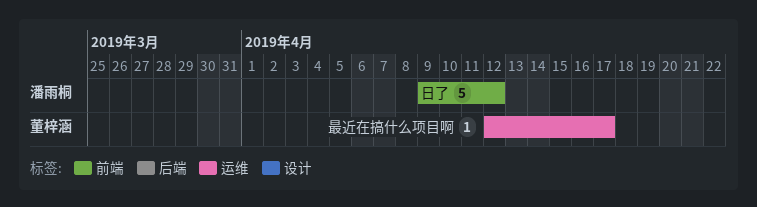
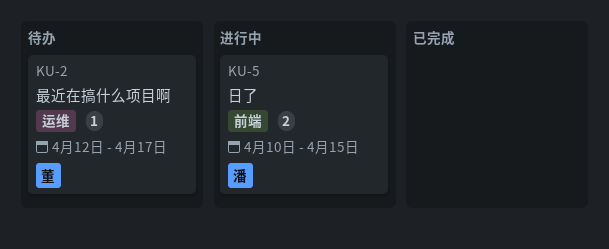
日了, estimate: 5 -> 2
日了, start: Apr 9 -> Apr 10
日了, due: Apr 12 -> Apr 15

